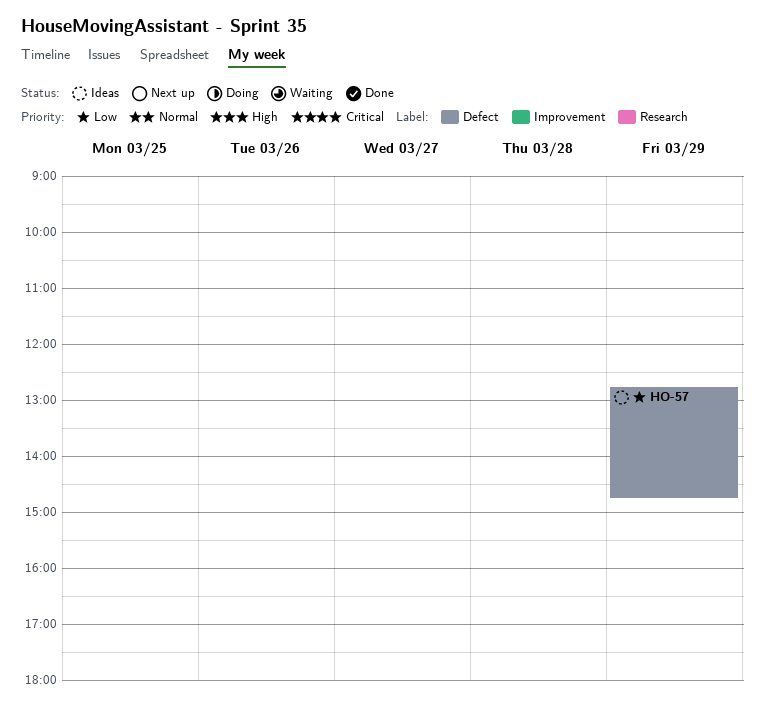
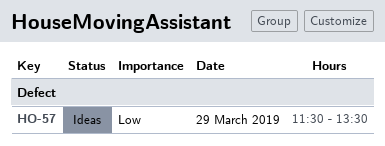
HO-57, begins: 12:45 -> 11:30
HO-57, ends: 14:45 -> 13:30

